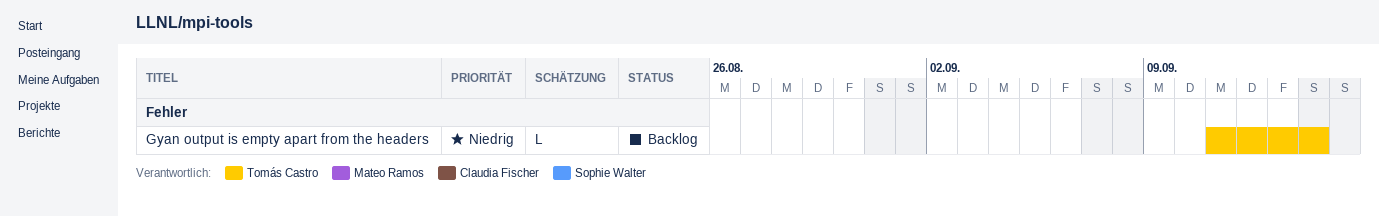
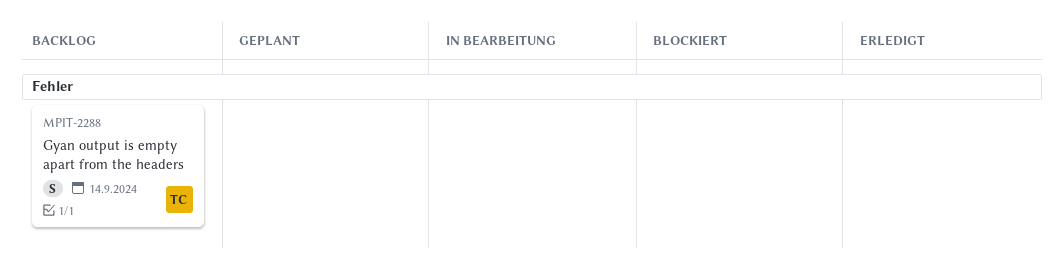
Gyan output is empty apart from the headers, estimate: L -> S

